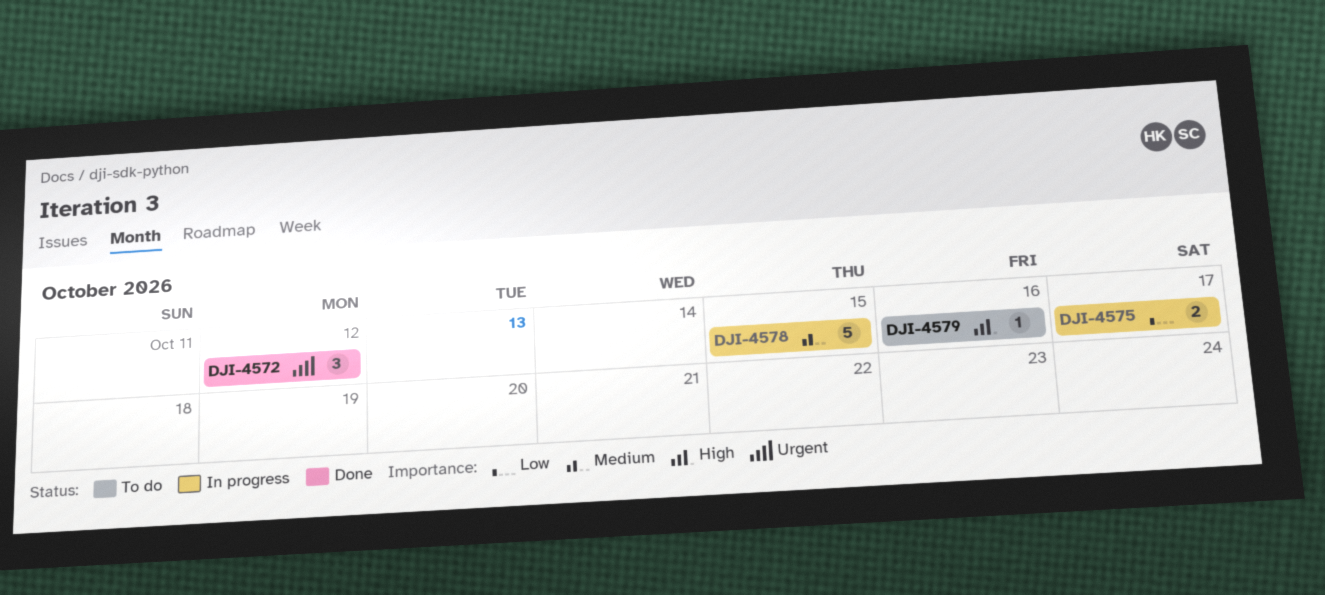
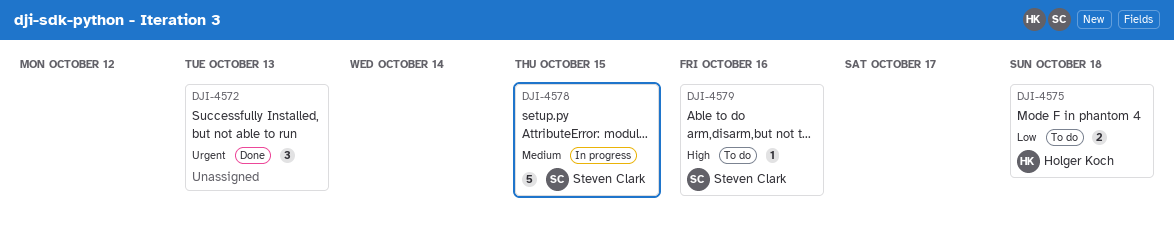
DJI-4572, due: Oct 12 -> Oct 13
DJI-4575, status: In progress -> To do
DJI-4575, due: Oct 17 -> Oct 18

